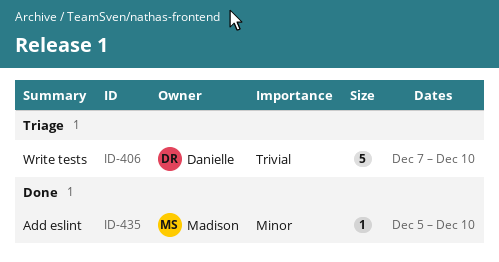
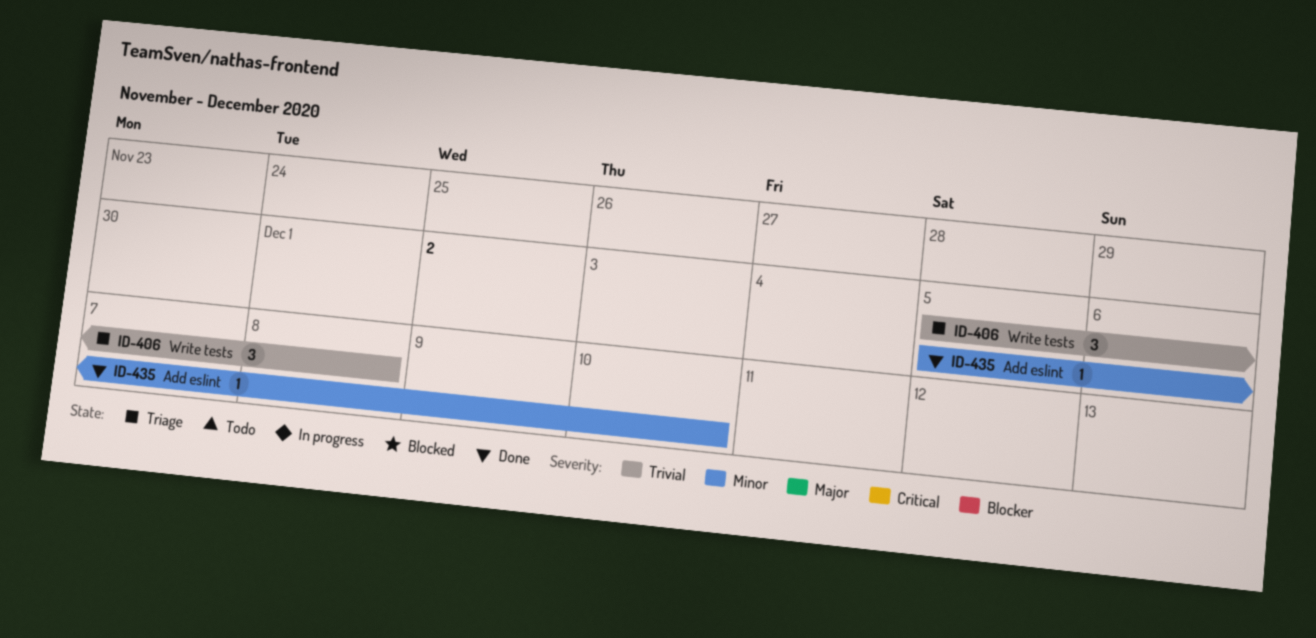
ID-406, estimate: 5 -> 3
ID-406, start: Dec 7 -> Dec 5
ID-406, due: Dec 10 -> Dec 8

